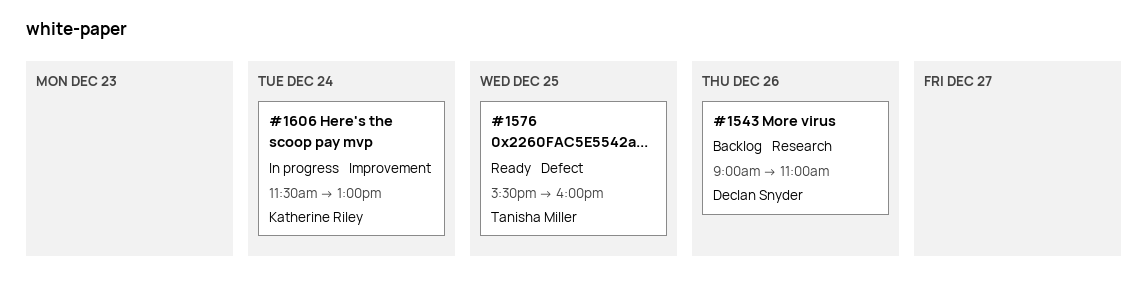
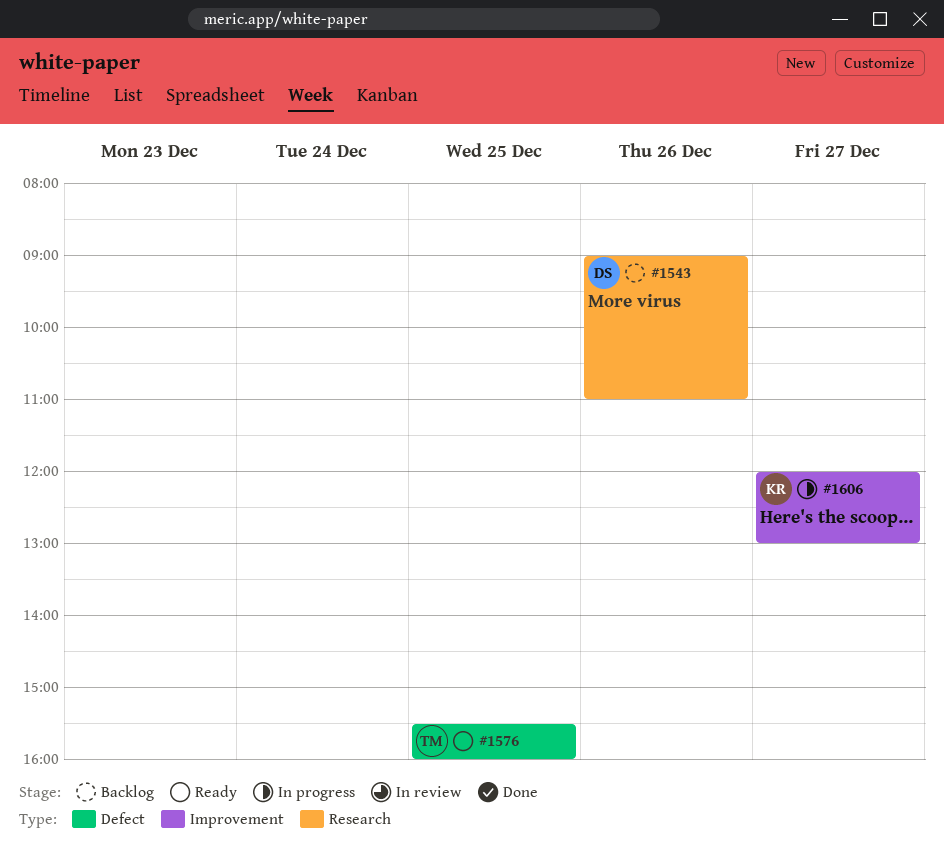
#1606, day: Dec 24 -> Dec 27
#1606, begins: 11:30 -> 12:00

